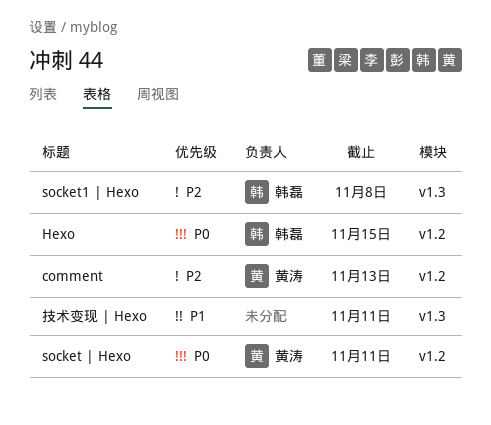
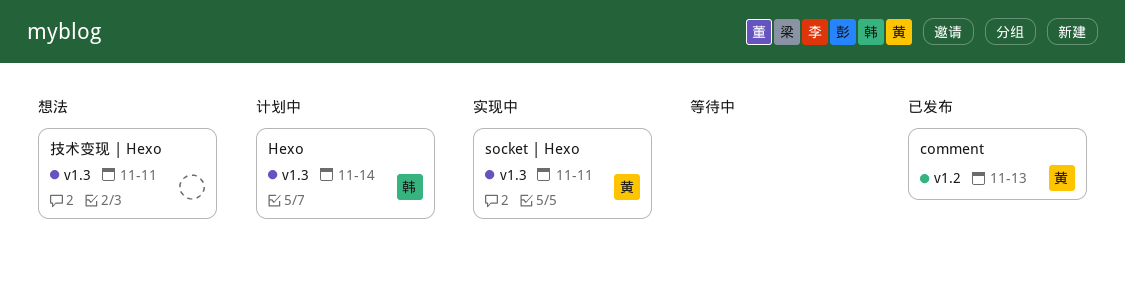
Hexo, label: v1.2 -> v1.3
Hexo, due: Nov 15 -> Nov 14
socket | Hexo, label: v1.2 -> v1.3
socket1 | Hexo: present -> none

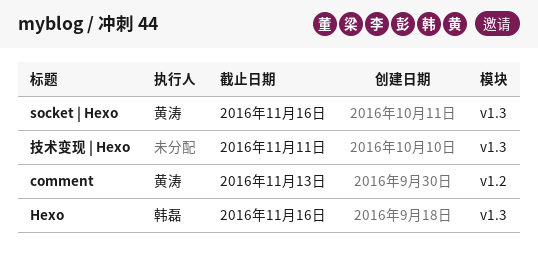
Hexo, due: Nov 14 -> Nov 16
socket | Hexo, due: Nov 11 -> Nov 16

